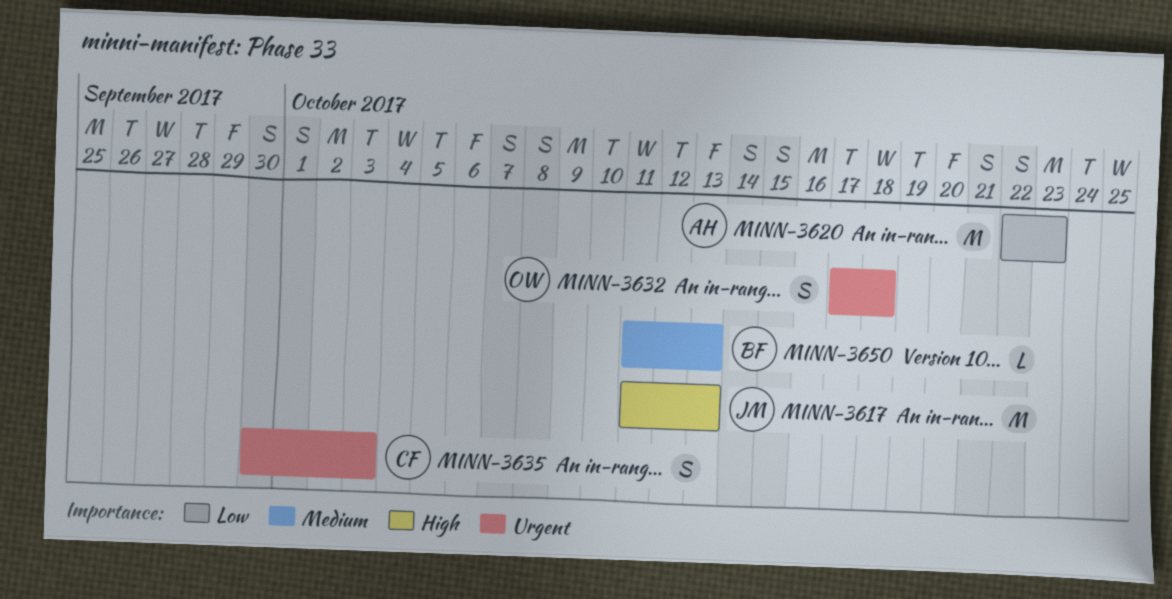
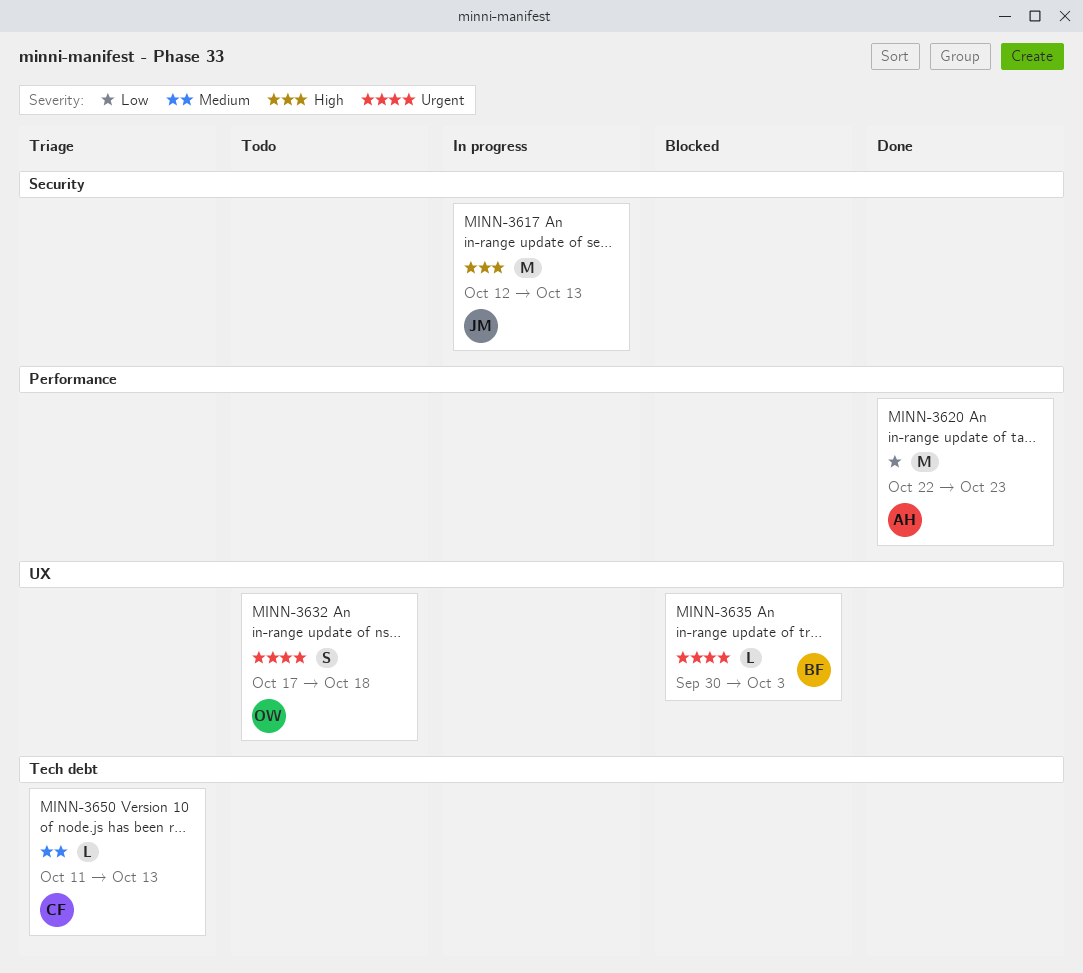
MINN-3617, start: Oct 11 -> Oct 12
MINN-3635, owner: CF -> BF
MINN-3635, estimate: S -> L
MINN-3650, owner: BF -> CF

